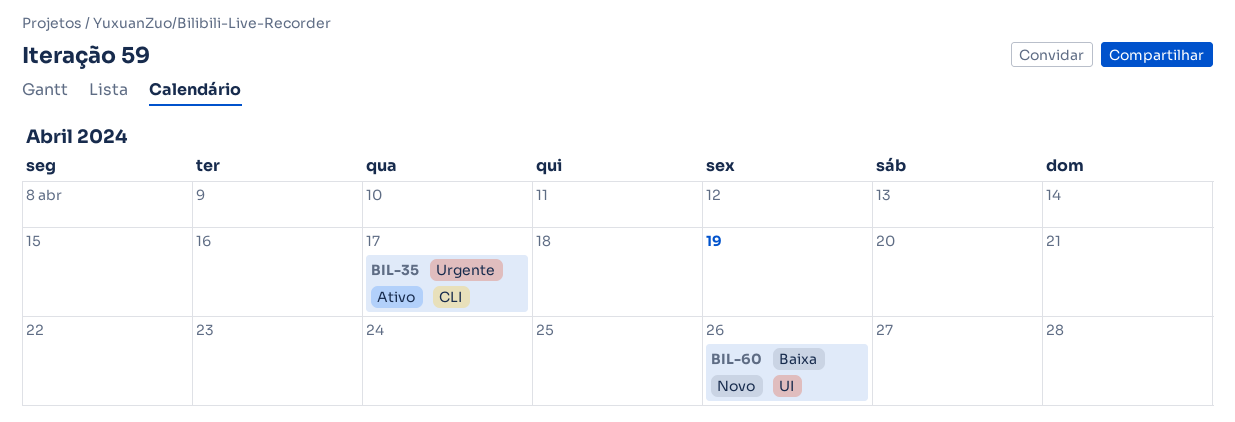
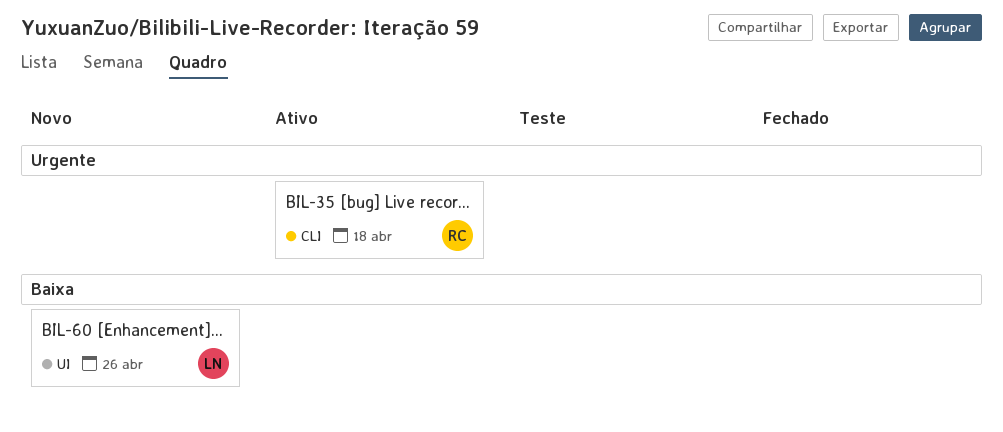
BIL-35, due: Apr 17 -> Apr 18

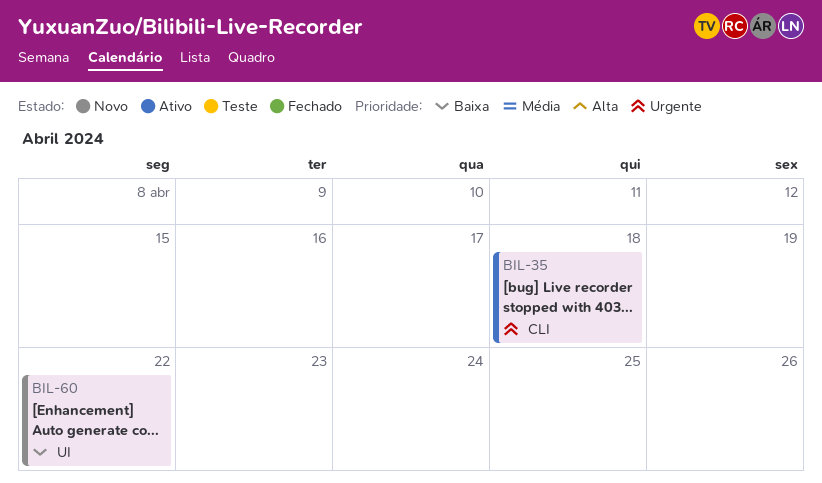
BIL-60, due: Apr 26 -> Apr 22

